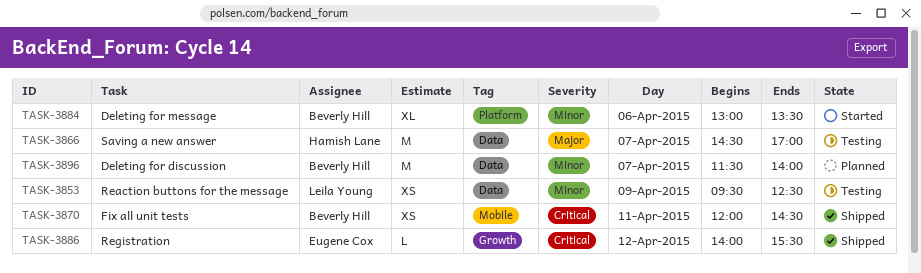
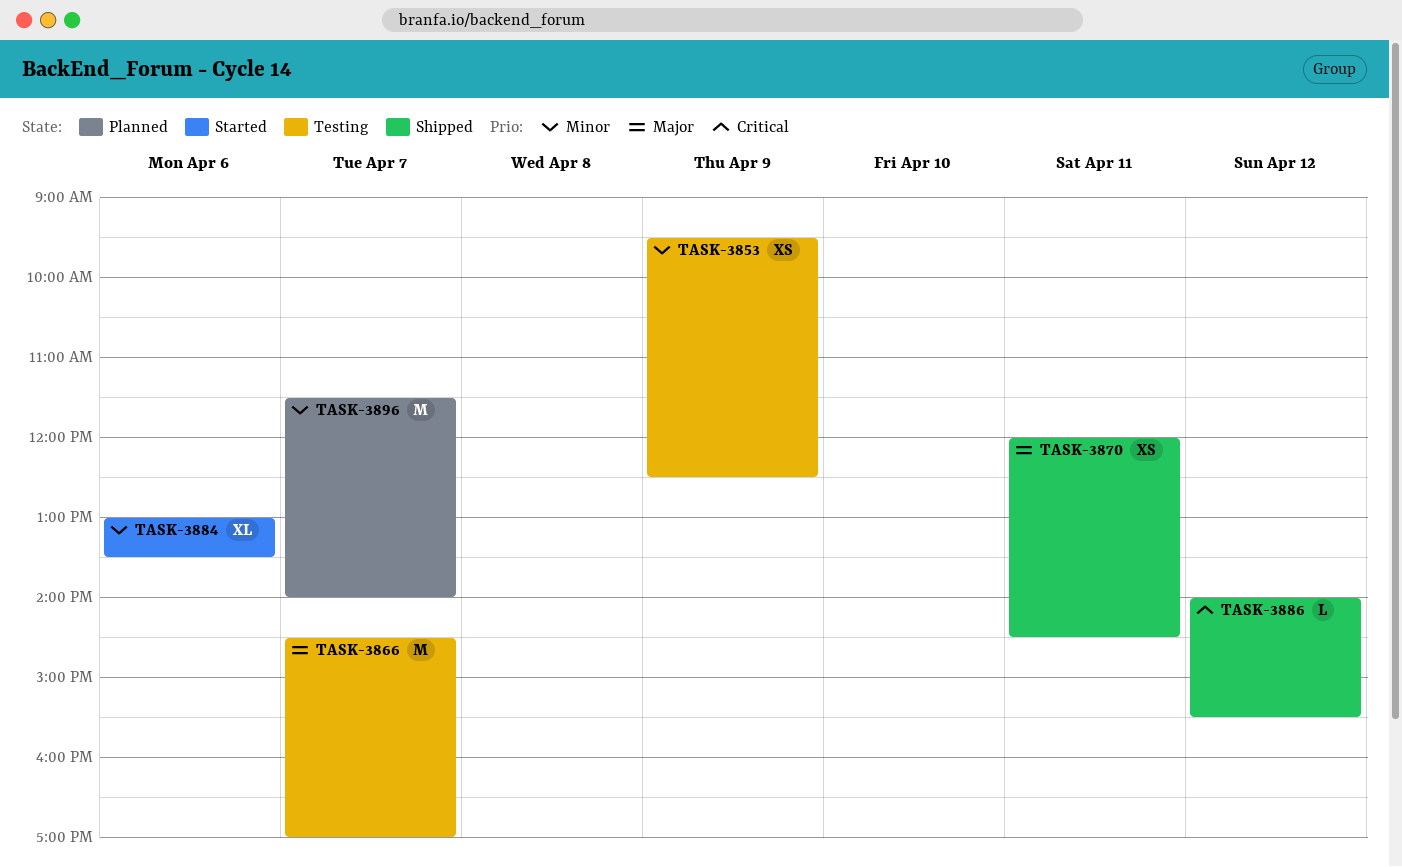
TASK-3870, priority: Critical -> Major

